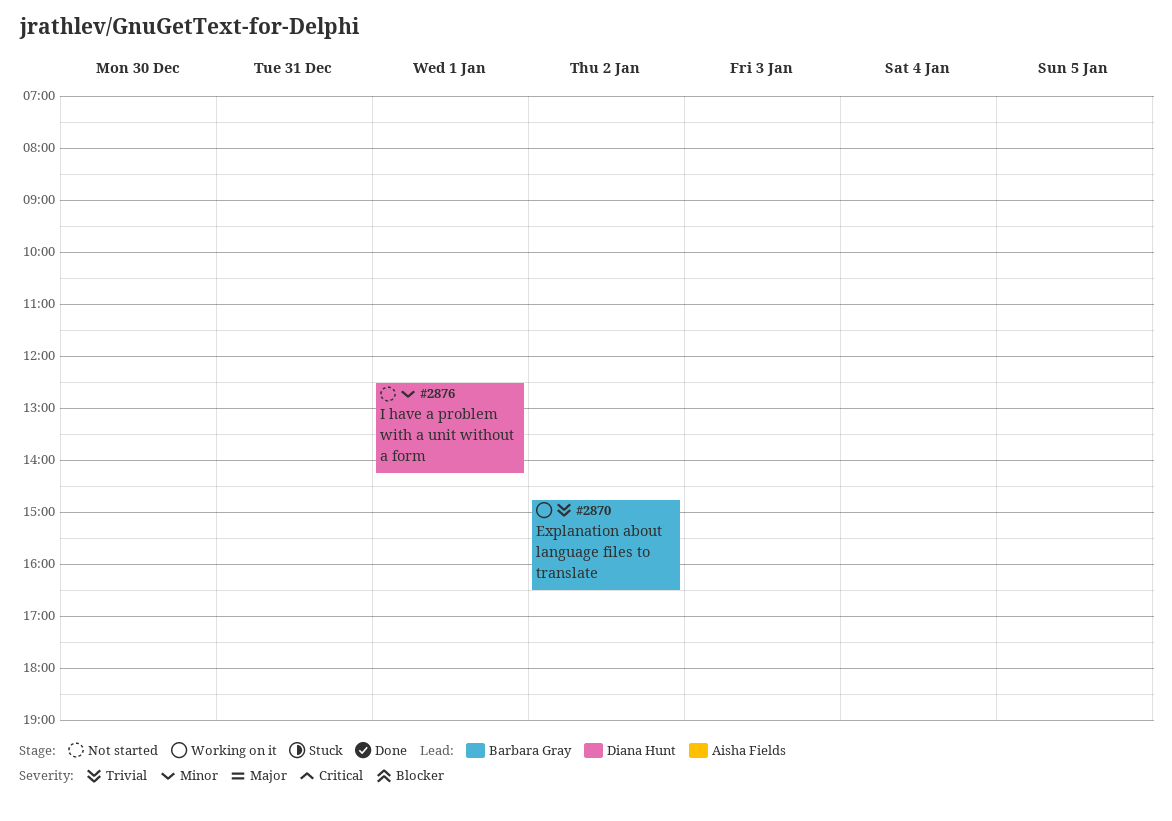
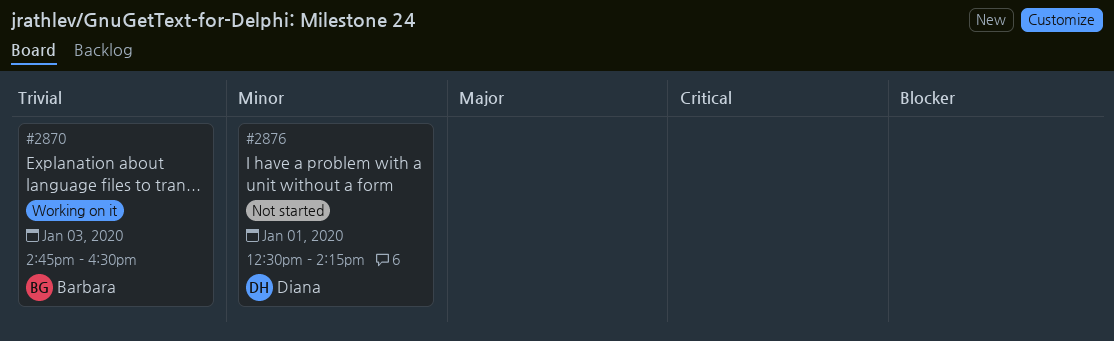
#2870, day: Jan 2 -> Jan 3

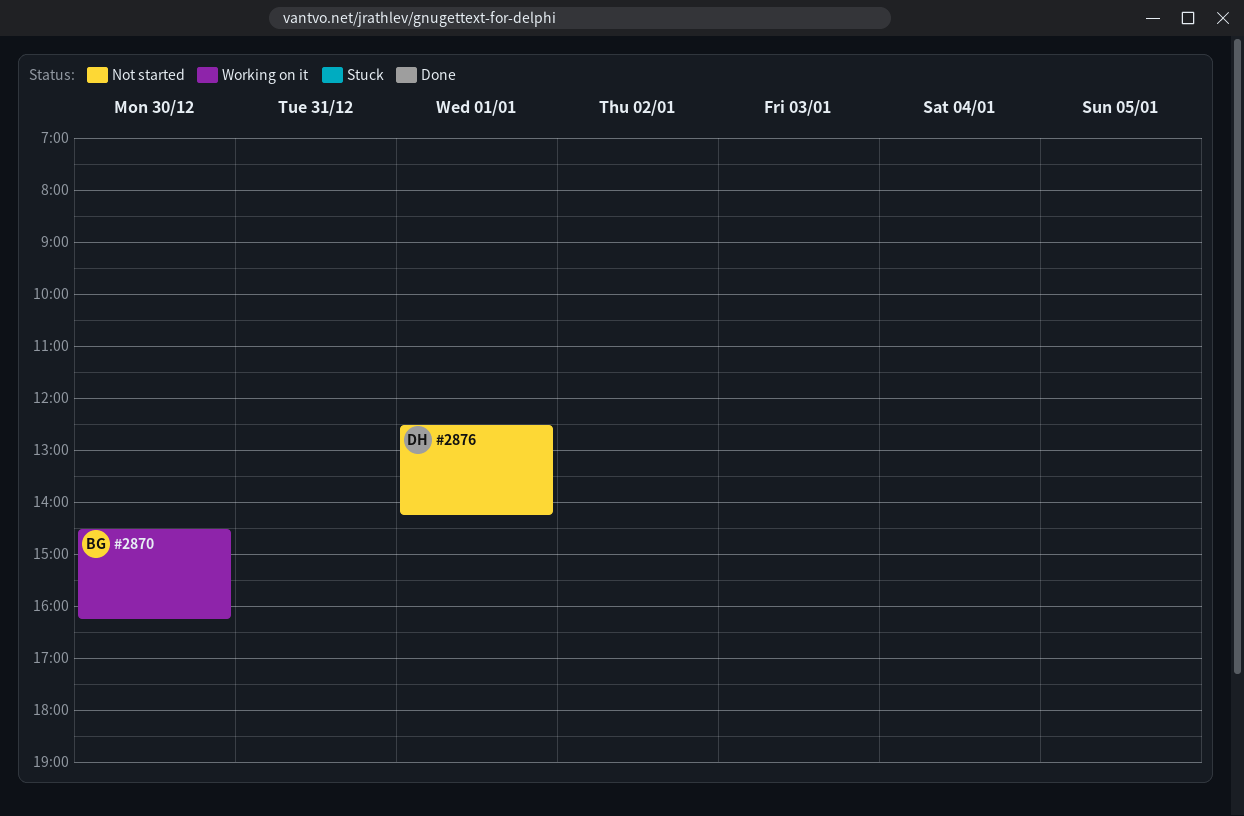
#2870, day: Jan 3 -> Dec 30
#2870, begins: 14:45 -> 14:30
#2870, ends: 16:30 -> 16:15

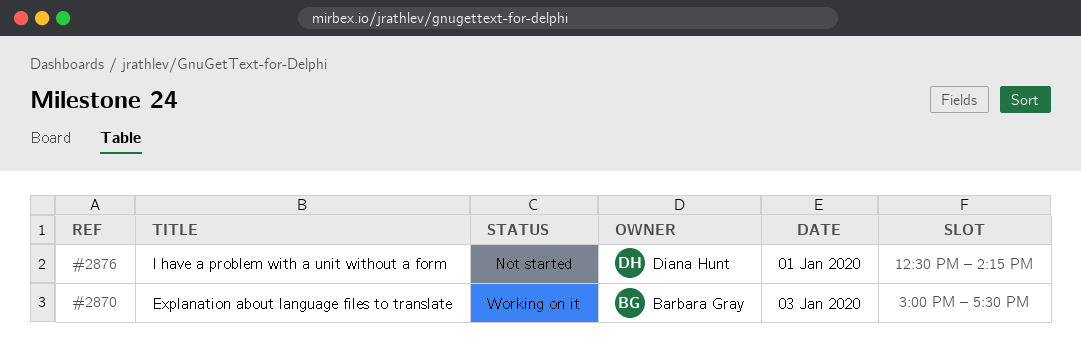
#2870, day: Dec 30 -> Jan 3
#2870, begins: 14:30 -> 15:00
#2870, ends: 16:15 -> 17:30

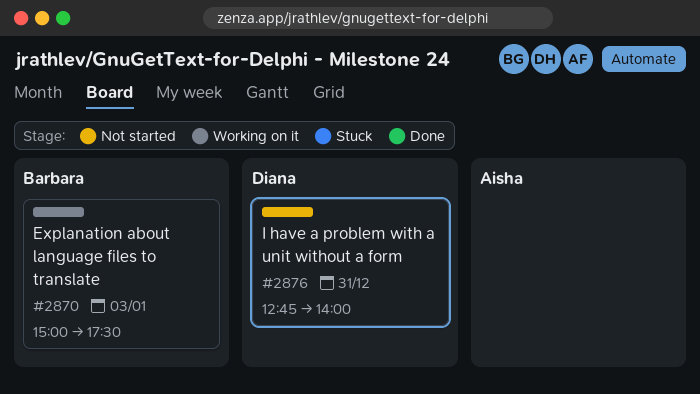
#2876, day: Jan 1 -> Dec 31
#2876, begins: 12:30 -> 12:45
#2876, ends: 14:15 -> 14:00

